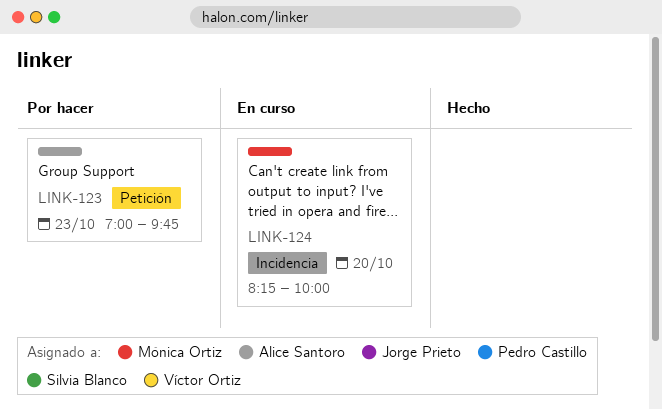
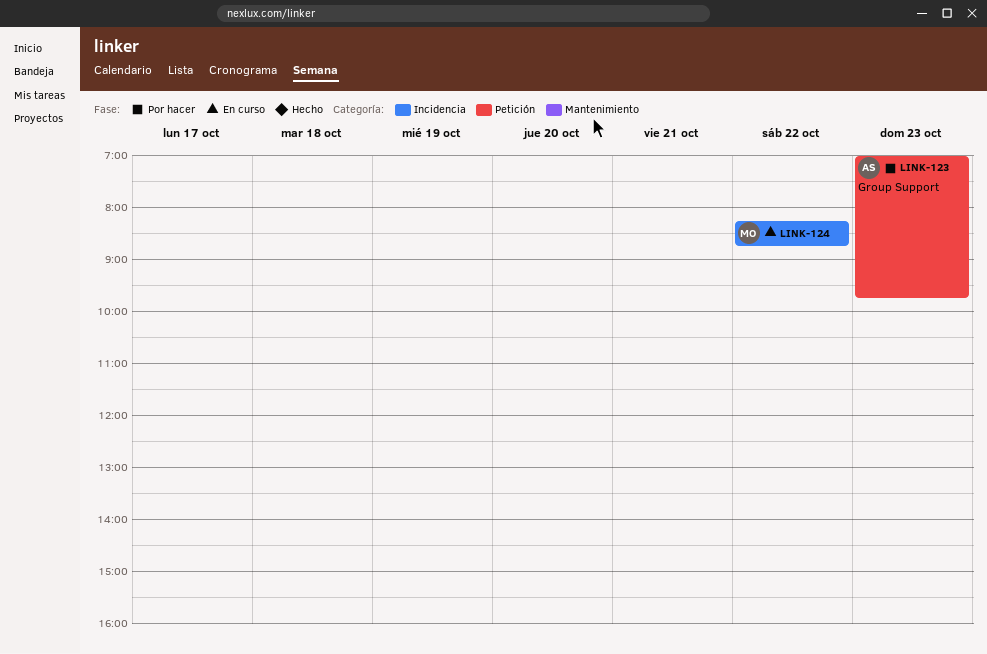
LINK-124, day: Oct 20 -> Oct 22
LINK-124, ends: 10:00 -> 08:45

